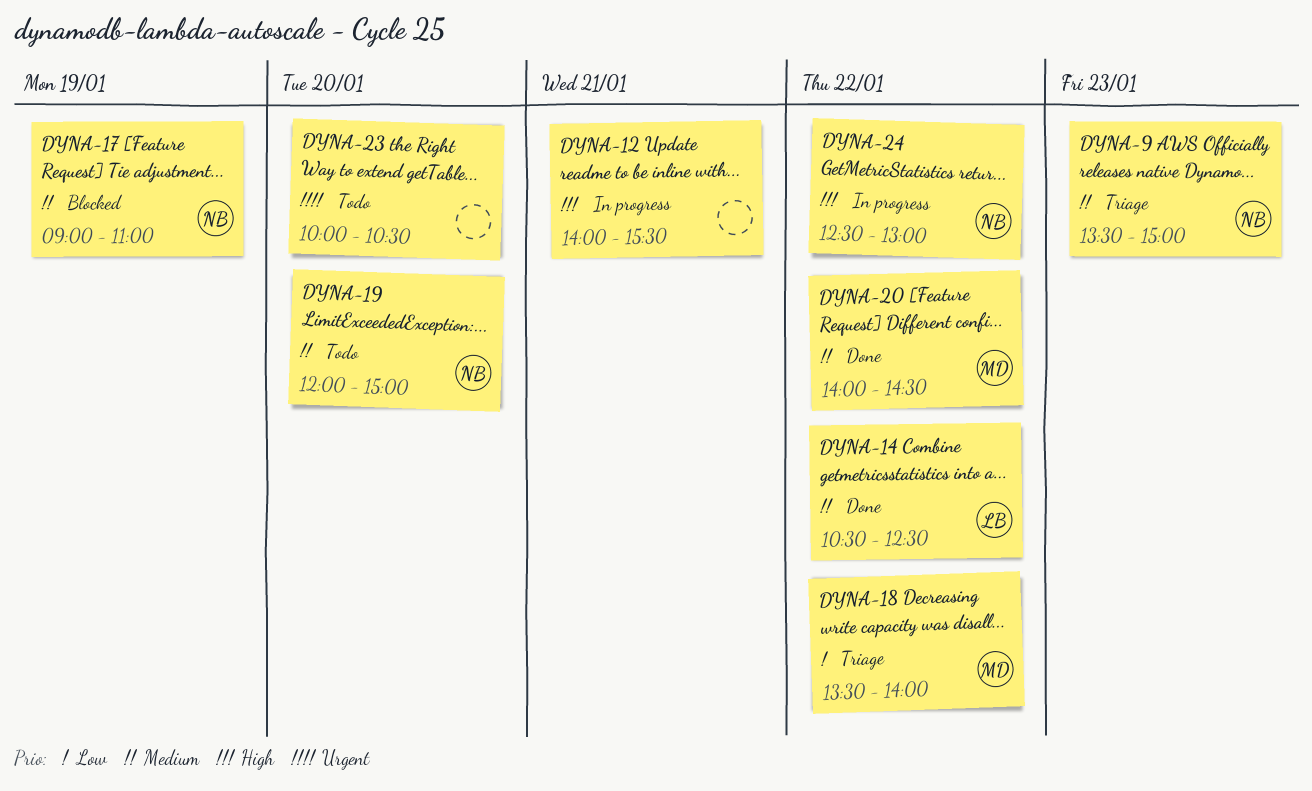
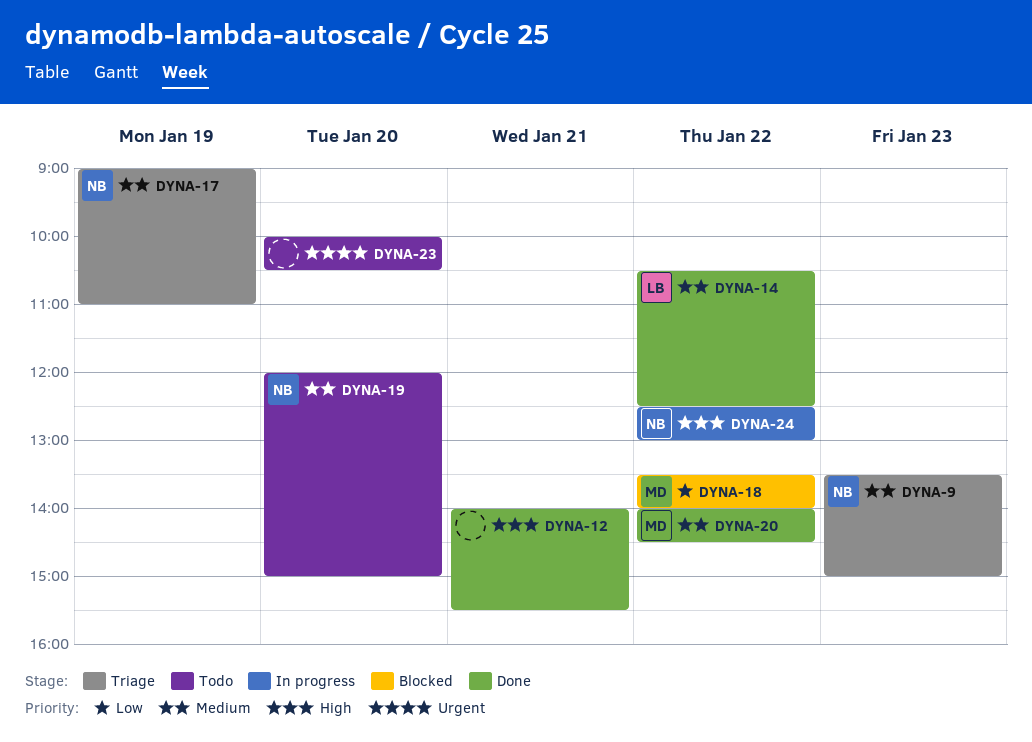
DYNA-12, status: In progress -> Done
DYNA-17, status: Blocked -> Triage
DYNA-18, status: Triage -> Blocked

